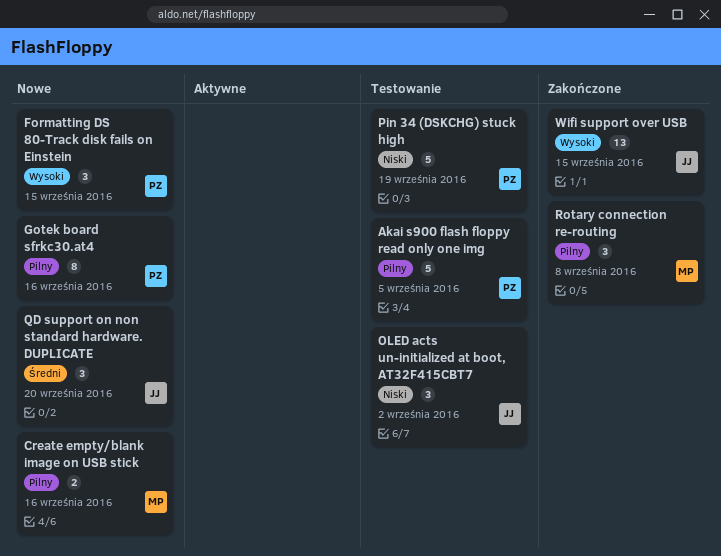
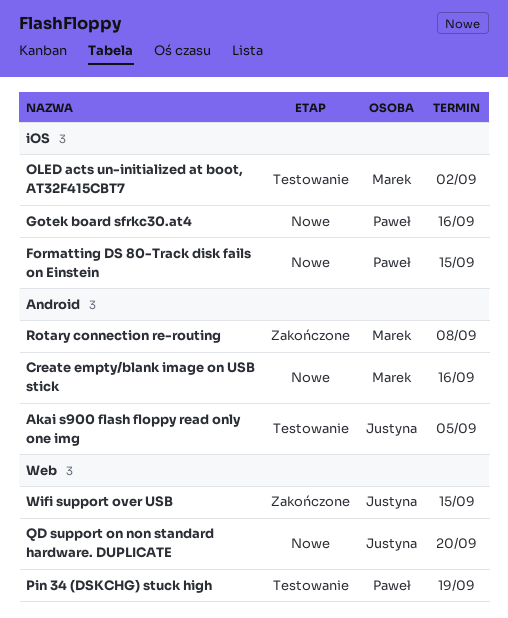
Akai s900 flash floppy read only one img, owner: Paweł -> Justyna
OLED acts un-initialized at boot, AT32F415CBT7, owner: Justyna -> Marek

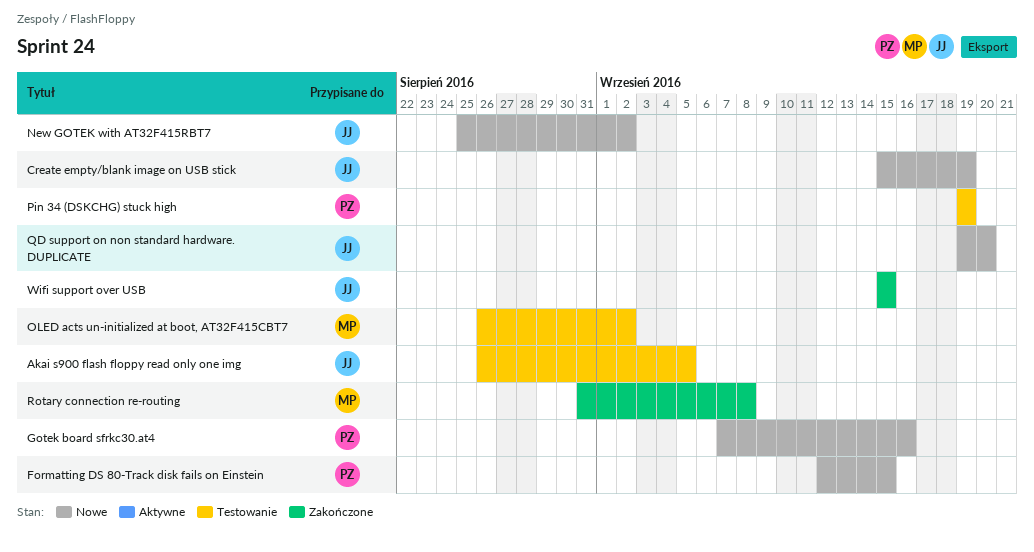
Create empty/blank image on USB stick, owner: Marek -> Justyna
Create empty/blank image on USB stick, due: Sep 16 -> Sep 19
New GOTEK with AT32F415RBT7: none -> present

